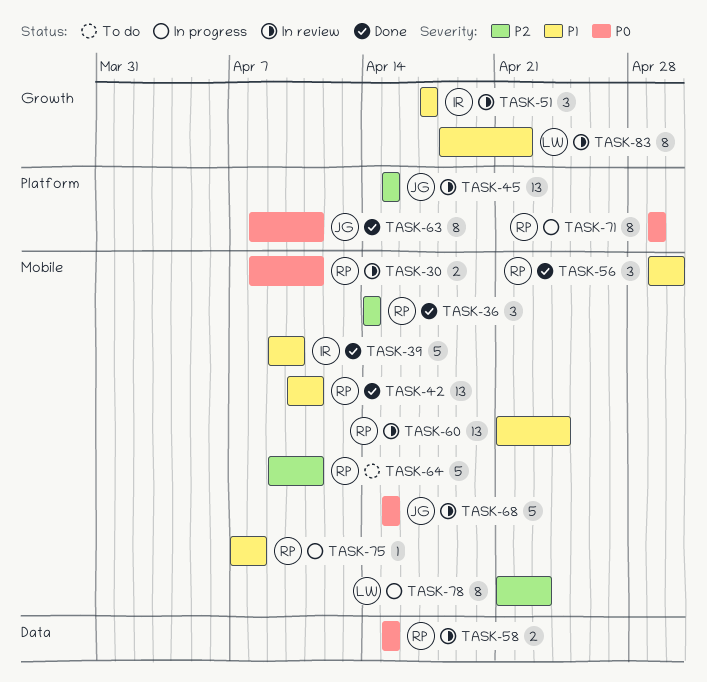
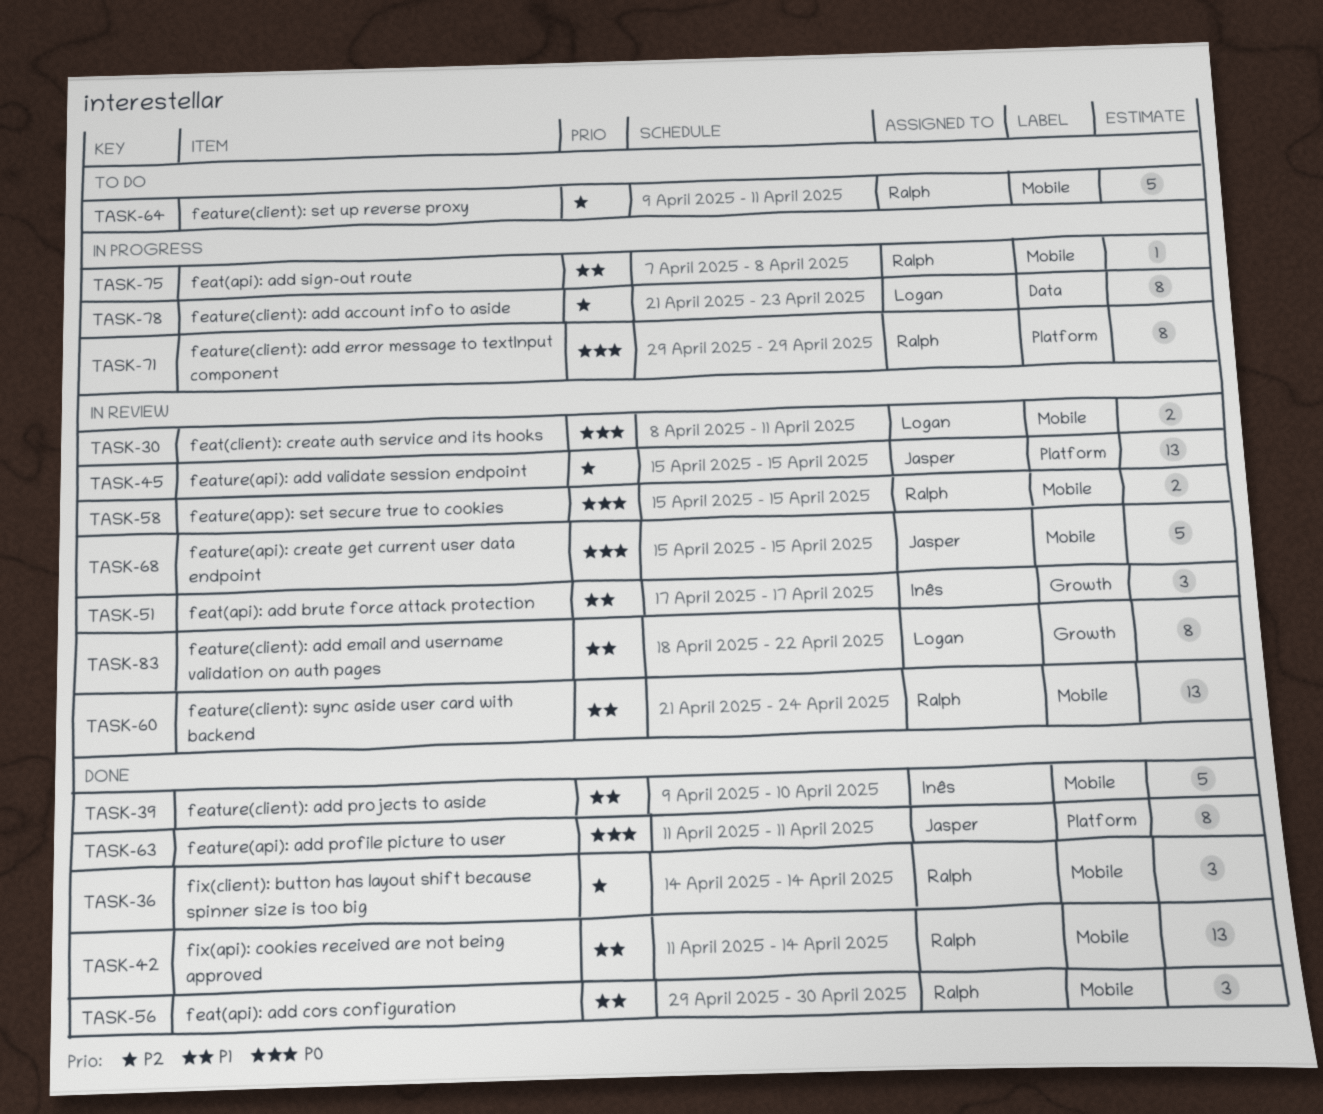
TASK-30, owner: Ralph -> Logan
TASK-42, start: Apr 10 -> Apr 11
TASK-42, due: Apr 11 -> Apr 14
TASK-58, label: Data -> Mobile
TASK-63, start: Apr 8 -> Apr 11
TASK-78, label: Mobile -> Data

